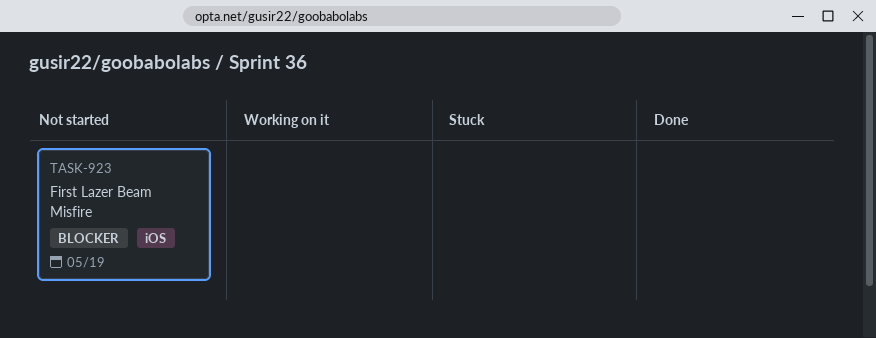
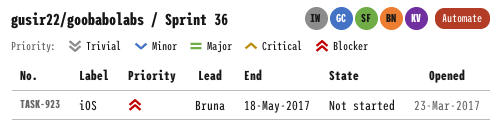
TASK-923, due: May 19 -> May 18

